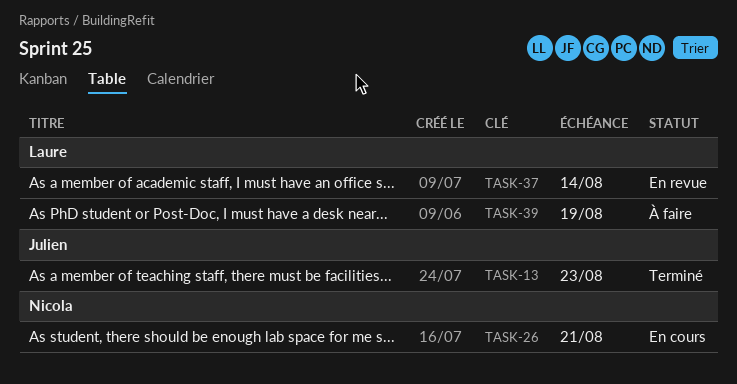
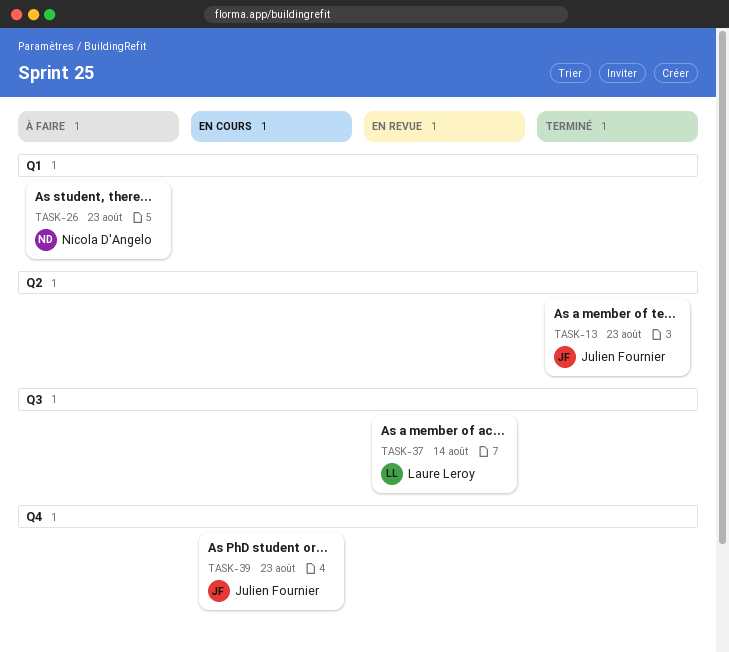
TASK-26, status: En cours -> À faire
TASK-26, due: Aug 21 -> Aug 23
TASK-39, status: À faire -> En cours
TASK-39, owner: Laure Leroy -> Julien Fournier
TASK-39, due: Aug 19 -> Aug 23

